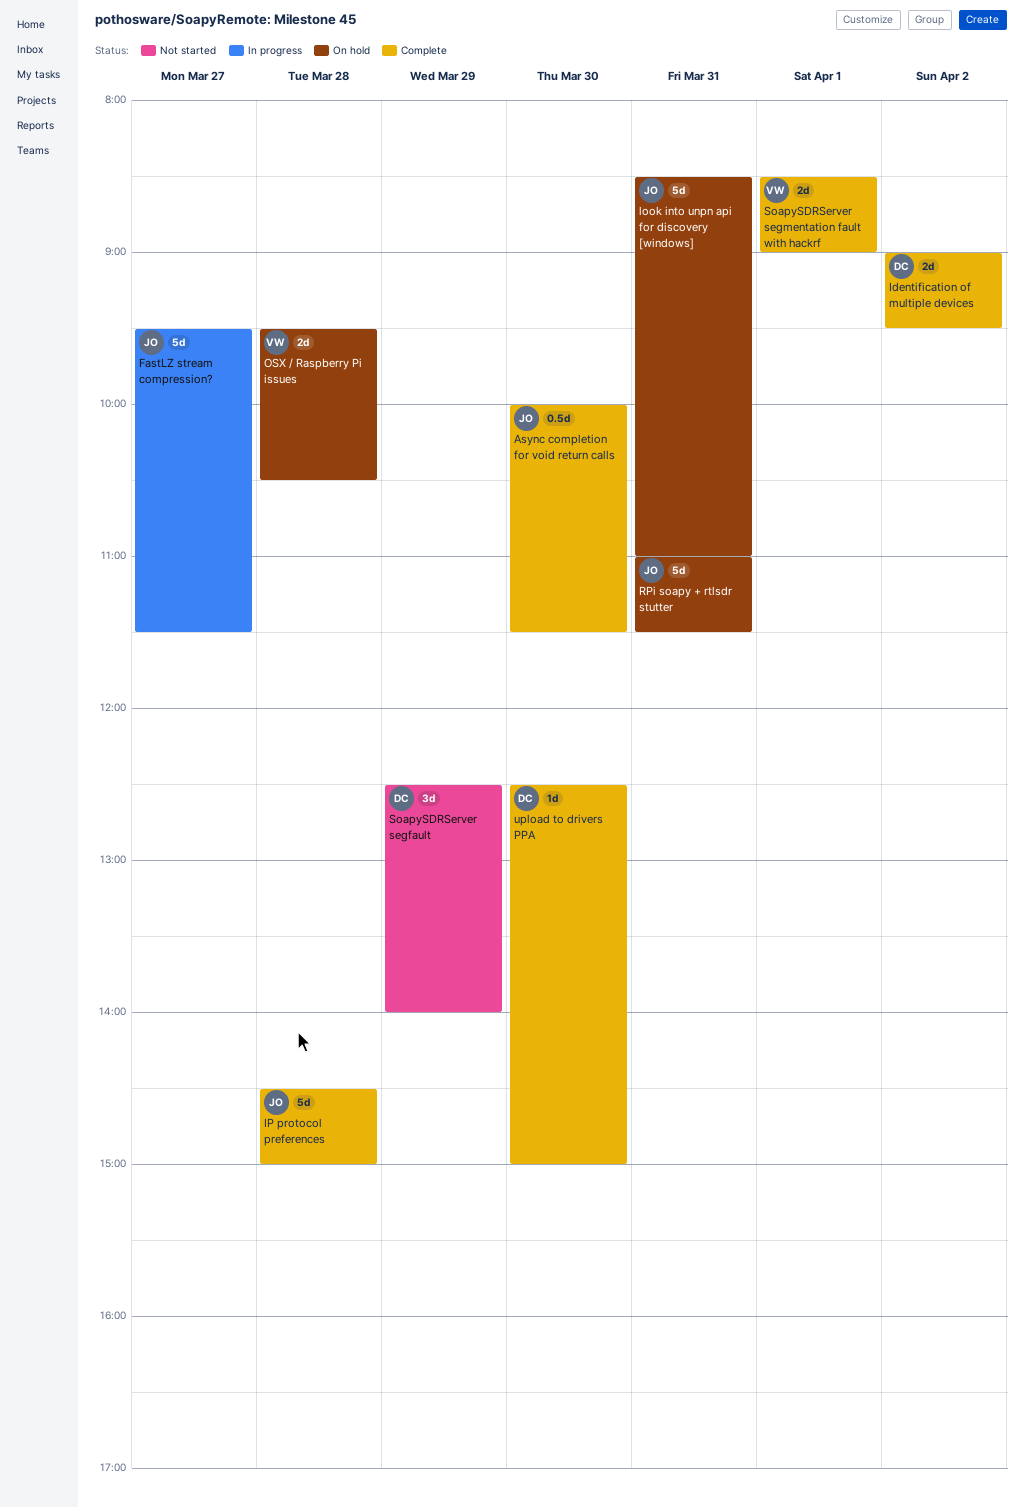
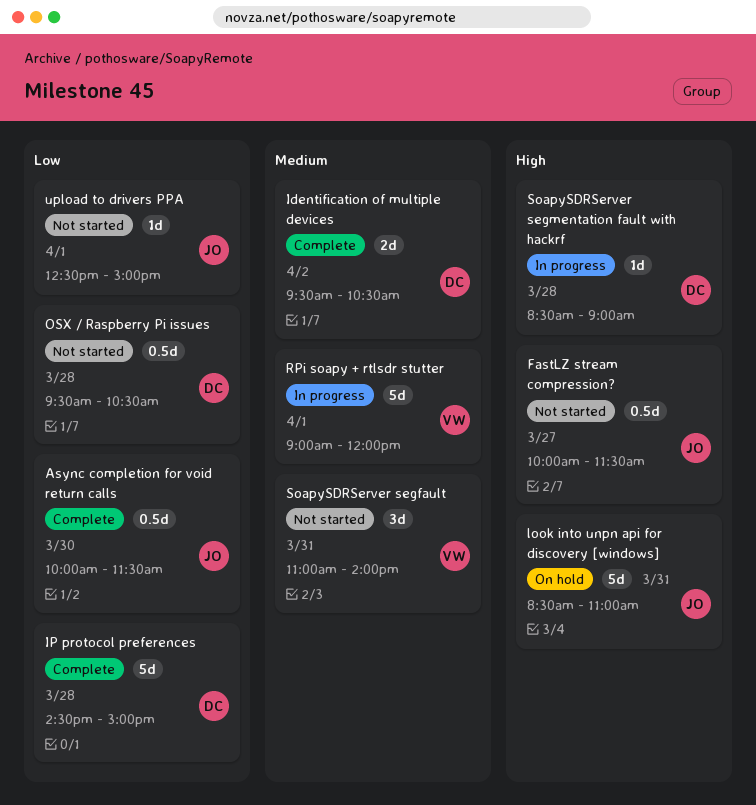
FastLZ stream compression?, status: In progress -> Not started
FastLZ stream compression?, estimate: 5d -> 0.5d
FastLZ stream compression?, begins: 09:30 -> 10:00
Identification of multiple devices, begins: 09:00 -> 09:30
Identification of multiple devices, ends: 09:30 -> 10:30
IP protocol preferences, owner: JO -> DC
OSX / Raspberry Pi issues, status: On hold -> Not started
OSX / Raspberry Pi issues, owner: VW -> DC
OSX / Raspberry Pi issues, estimate: 2d -> 0.5d
RPi soapy + rtlsdr stutter, status: On hold -> In progress
RPi soapy + rtlsdr stutter, owner: JO -> VW
RPi soapy + rtlsdr stutter, day: Mar 31 -> Apr 1
RPi soapy + rtlsdr stutter, begins: 11:00 -> 09:00
RPi soapy + rtlsdr stutter, ends: 11:30 -> 12:00
SoapySDRServer segfault, owner: DC -> VW
SoapySDRServer segfault, day: Mar 29 -> Mar 31
SoapySDRServer segfault, begins: 12:30 -> 11:00
SoapySDRServer segmentation fault with hackrf, status: Complete -> In progress
SoapySDRServer segmentation fault with hackrf, owner: VW -> DC
SoapySDRServer segmentation fault with hackrf, estimate: 2d -> 1d
SoapySDRServer segmentation fault with hackrf, day: Apr 1 -> Mar 28
upload to drivers PPA, status: Complete -> Not started
upload to drivers PPA, owner: DC -> JO
upload to drivers PPA, day: Mar 30 -> Apr 1

